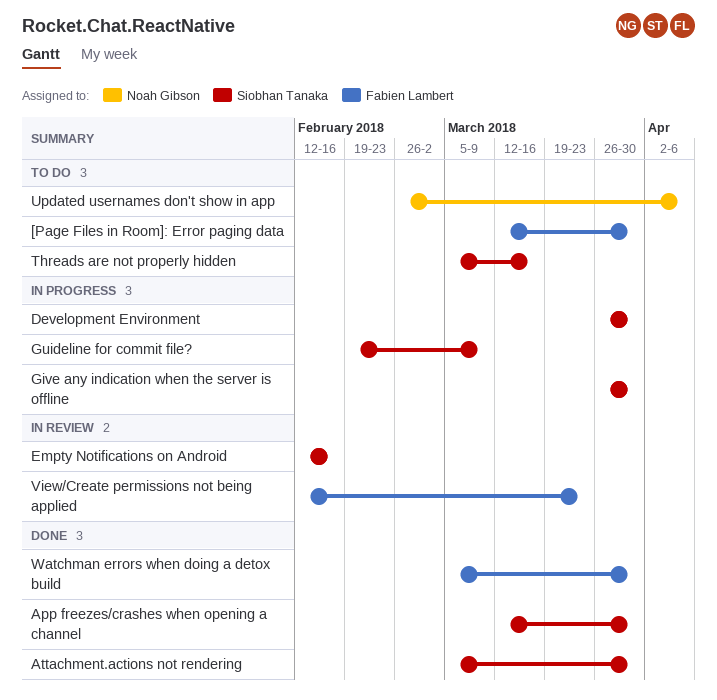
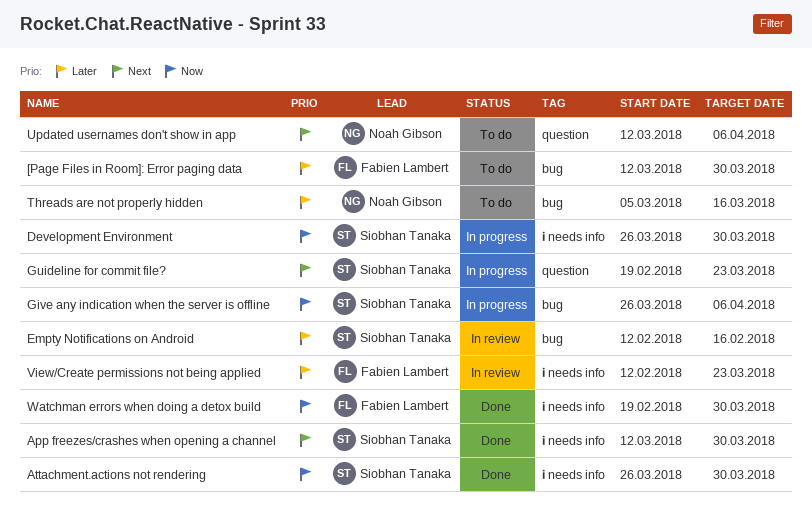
Attachment.actions not rendering, start: Mar 5 -> Mar 26
Give any indication when the server is offline, due: Mar 30 -> Apr 6
Guideline for commit file?, due: Mar 9 -> Mar 23
Threads are not properly hidden, owner: Siobhan Tanaka -> Noah Gibson
Updated usernames don't show in app, start: Feb 26 -> Mar 12
Watchman errors when doing a detox build, start: Mar 5 -> Feb 19

